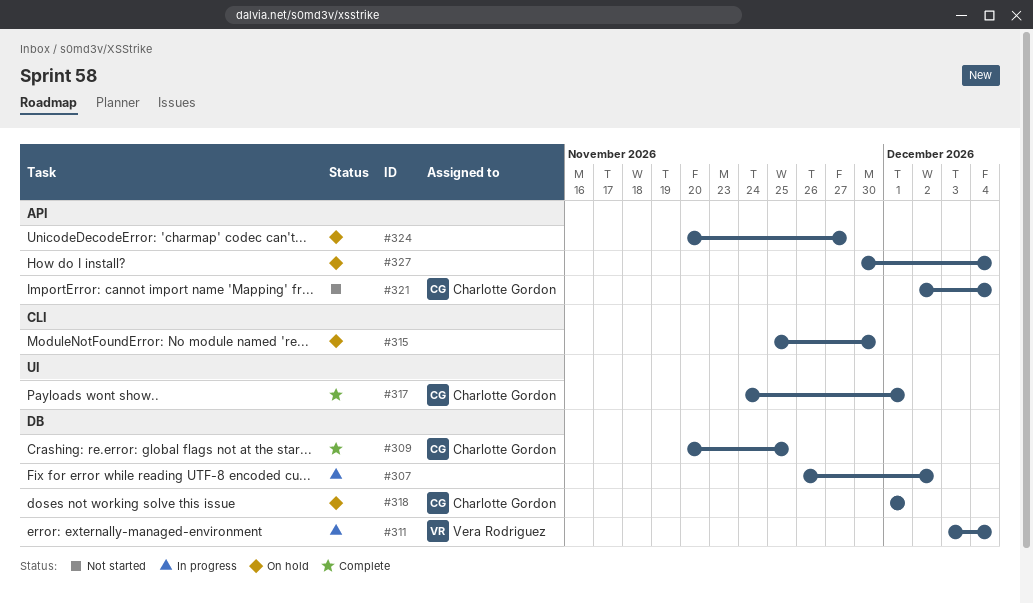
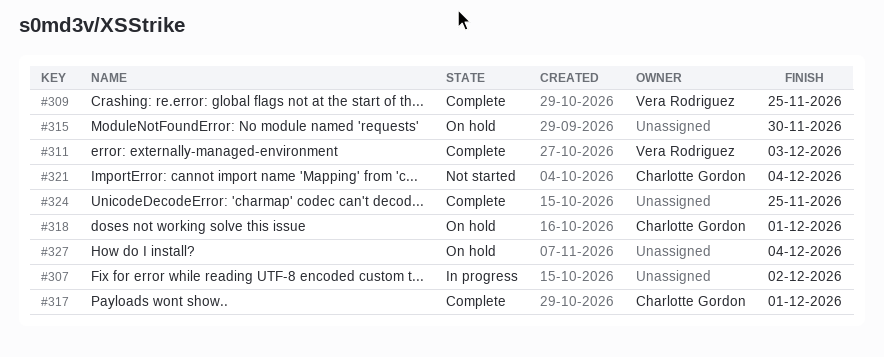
#309, owner: Charlotte Gordon -> Vera Rodriguez
#311, status: In progress -> Complete
#311, due: Dec 4 -> Dec 3
#324, status: On hold -> Complete
#324, due: Nov 27 -> Nov 25

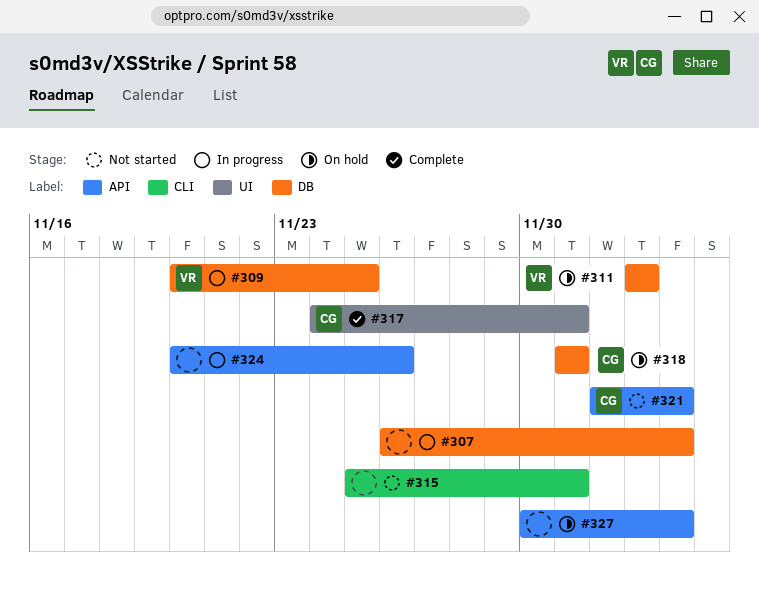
#307, due: Dec 2 -> Dec 4
#309, status: Complete -> In progress
#311, status: Complete -> On hold
#315, status: On hold -> Not started
#315, due: Nov 30 -> Dec 1
#324, status: Complete -> In progress
#324, due: Nov 25 -> Nov 26

